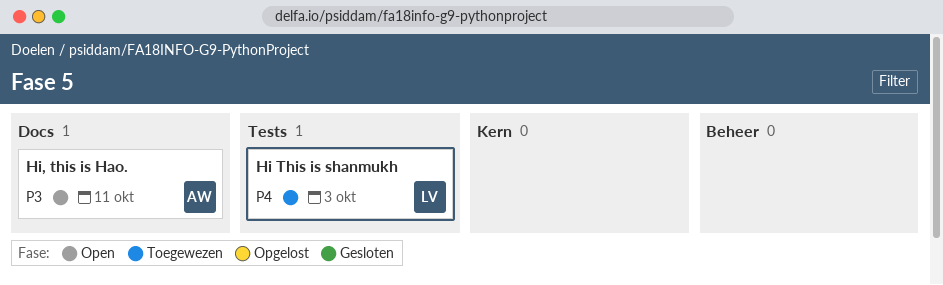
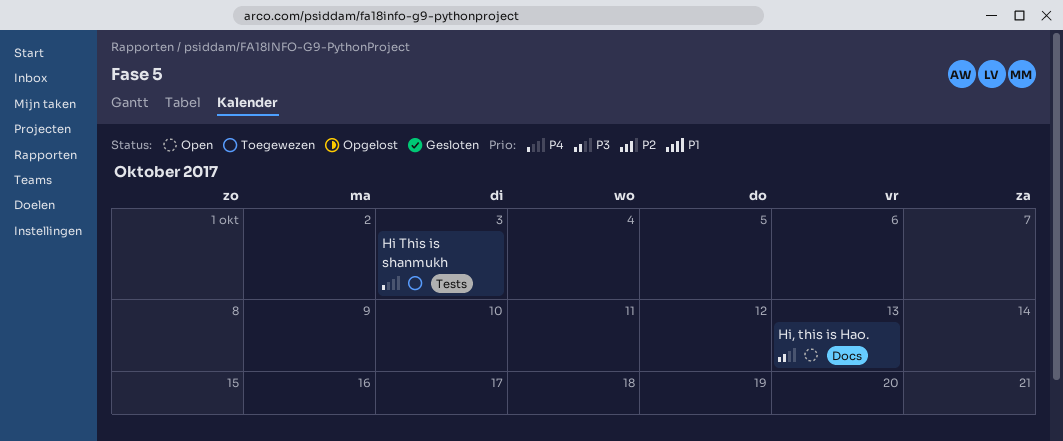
Hi, this is Hao., due: Oct 11 -> Oct 13

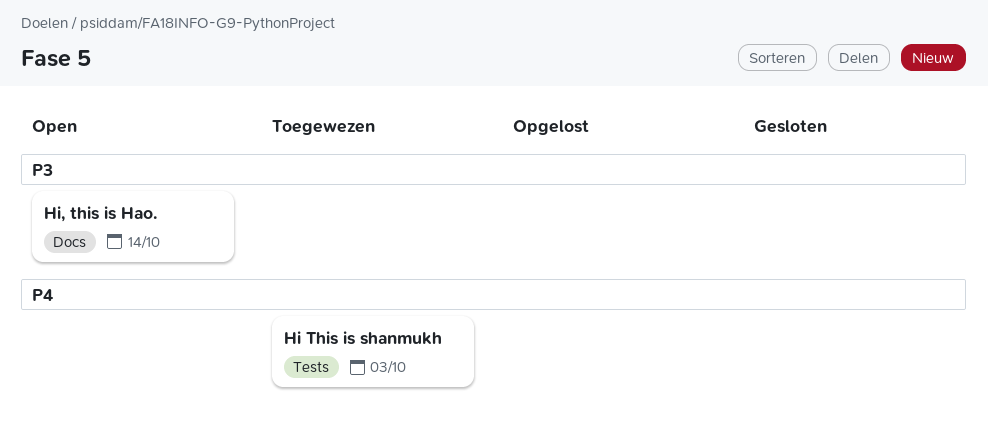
Hi, this is Hao., due: Oct 13 -> Oct 14

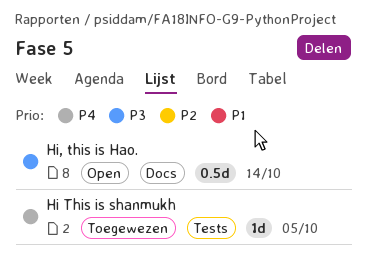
Hi This is shanmukh, due: Oct 3 -> Oct 5

